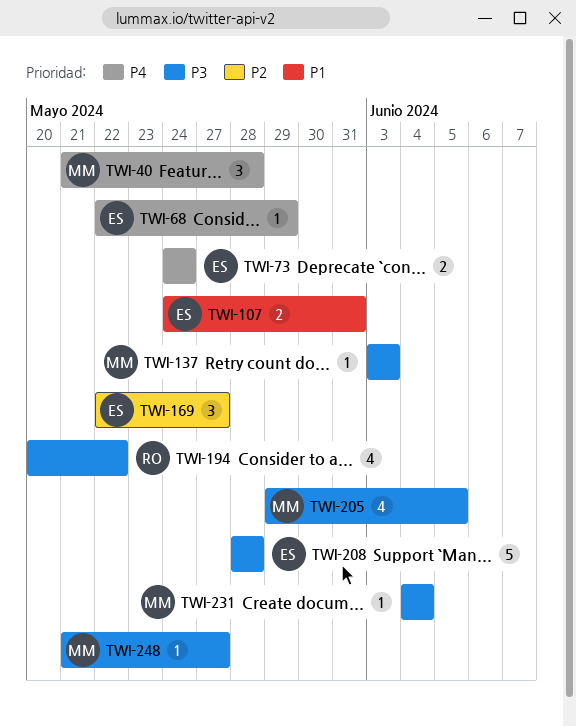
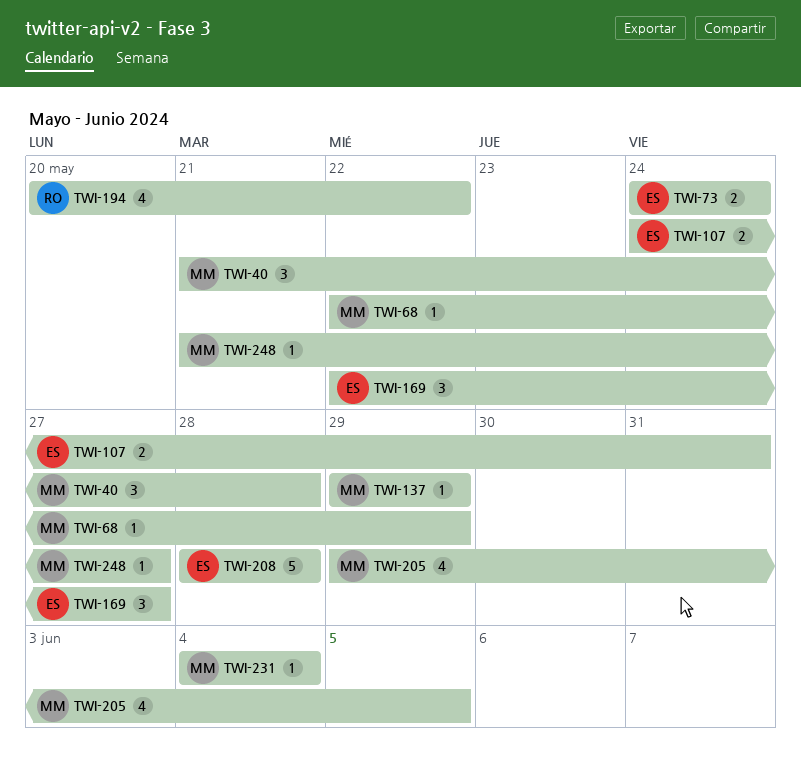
TWI-68, owner: ES -> MM
TWI-137, start: Jun 3 -> May 29
TWI-137, due: Jun 3 -> May 29

